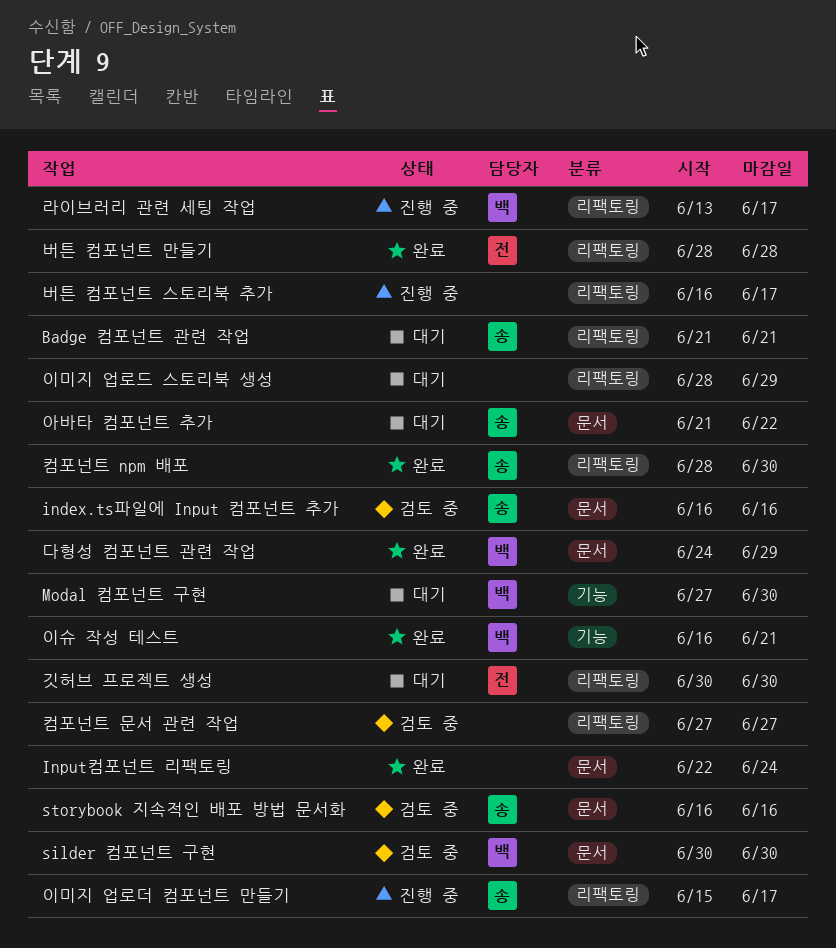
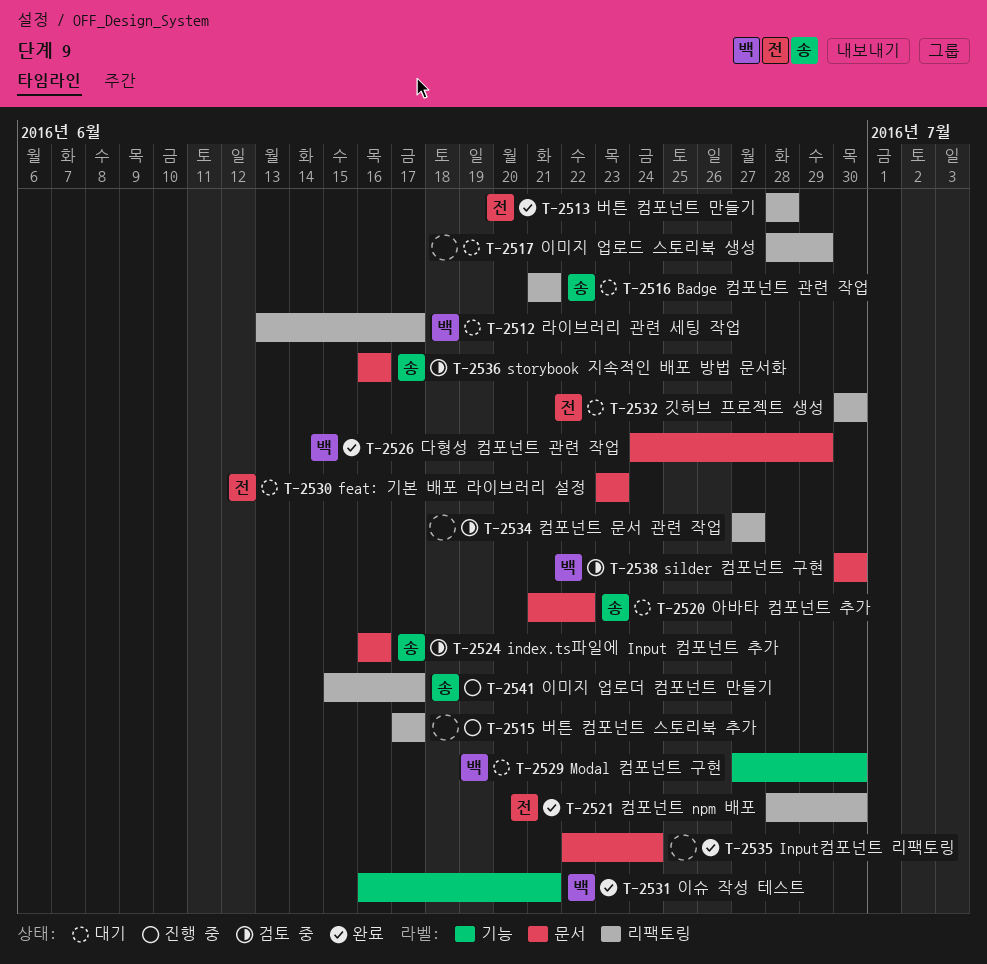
feat: 기본 배포 라이브러리 설정: none -> present
라이브러리 관련 세팅 작업, status: 진행 중 -> 대기
버튼 컴포넌트 스토리북 추가, start: Jun 16 -> Jun 17
컴포넌트 npm 배포, owner: 송 -> 전

